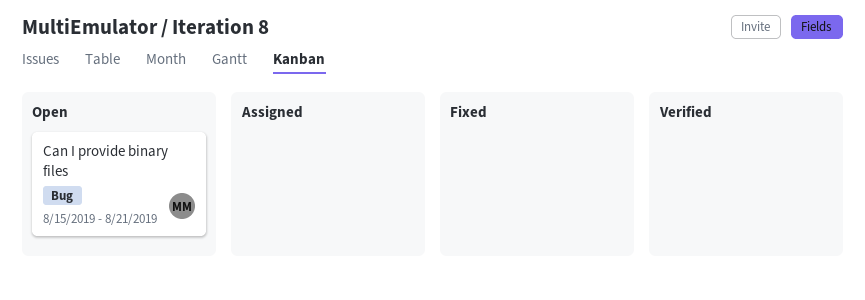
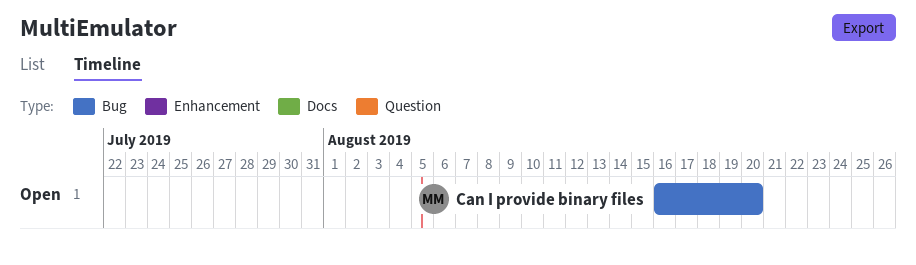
Can I provide binary files, start: Aug 15 -> Aug 16
Can I provide binary files, due: Aug 21 -> Aug 20

